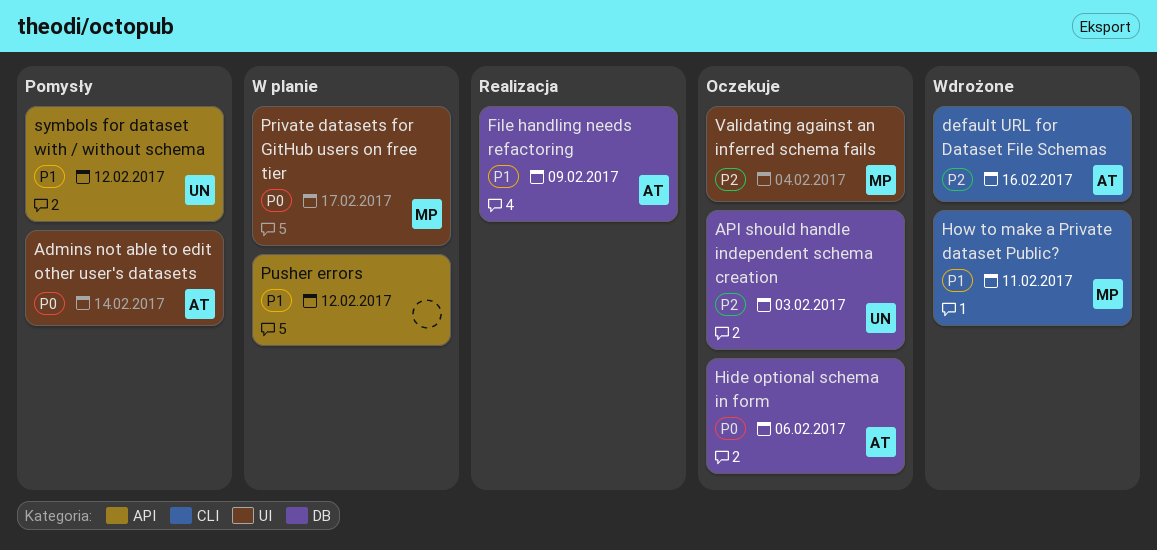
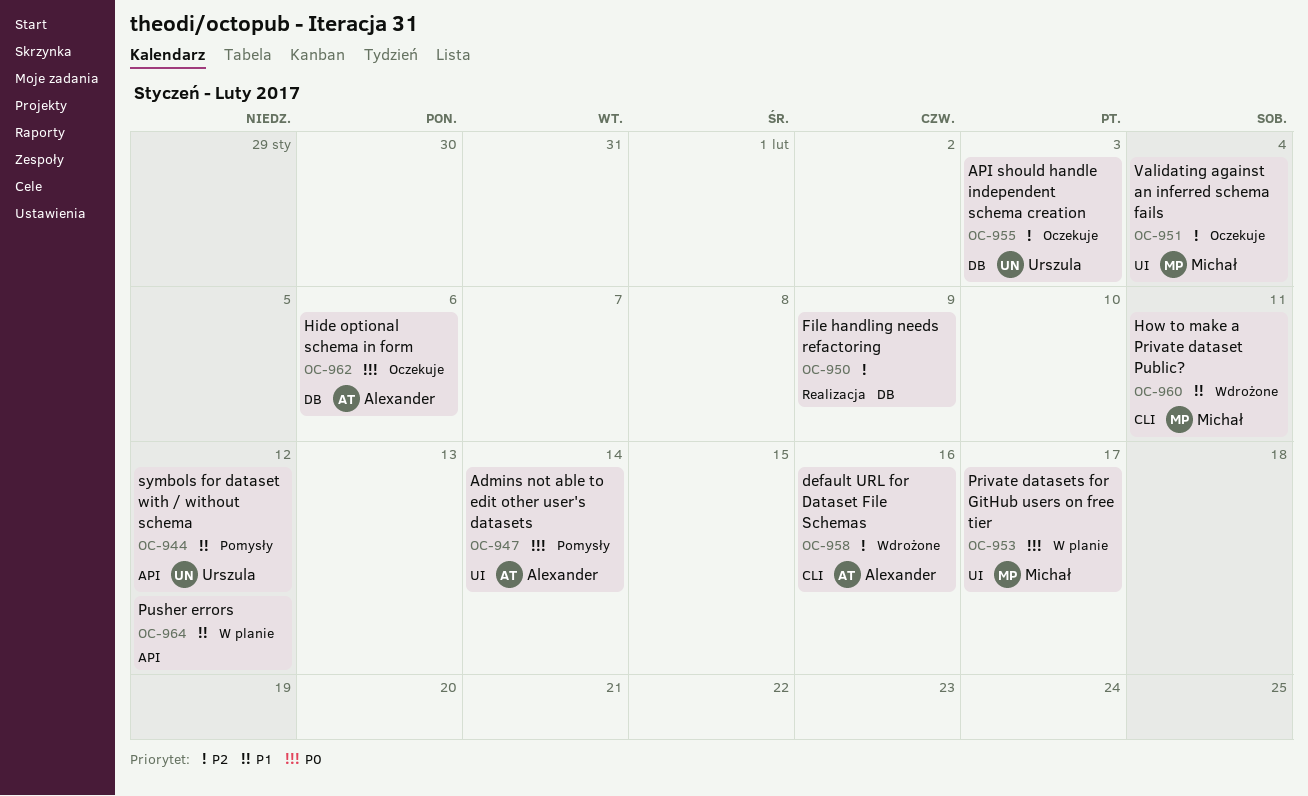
File handling needs refactoring, owner: Alexander -> none
File handling needs refactoring, priority: P1 -> P2

